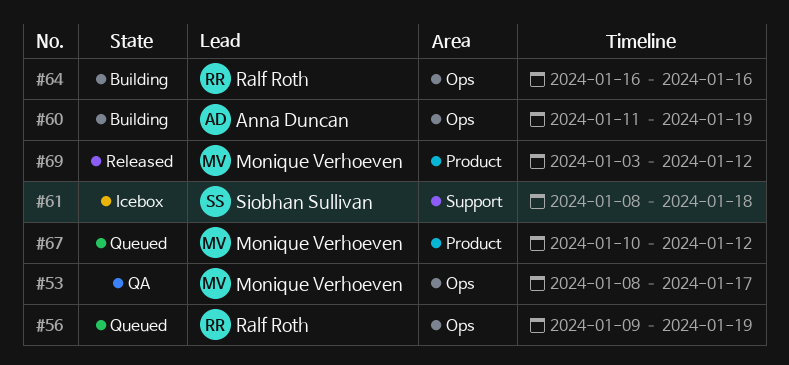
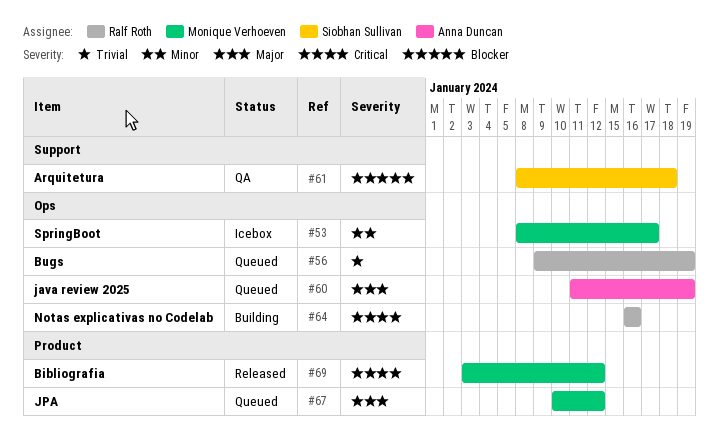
#53, status: QA -> Icebox
#60, status: Building -> Queued
#61, status: Icebox -> QA

